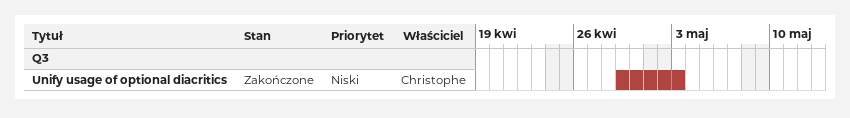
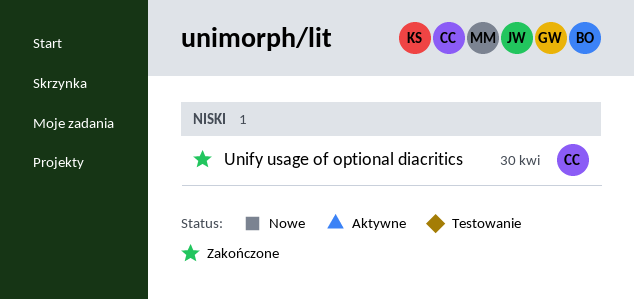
Unify usage of optional diacritics, due: May 3 -> Apr 30

